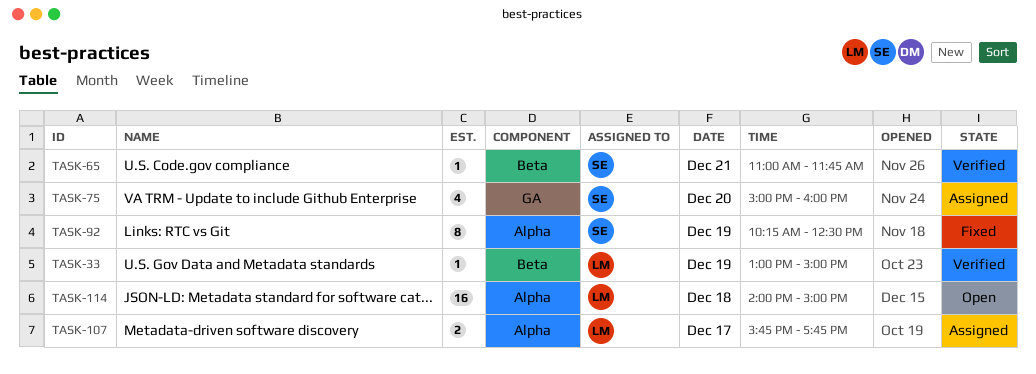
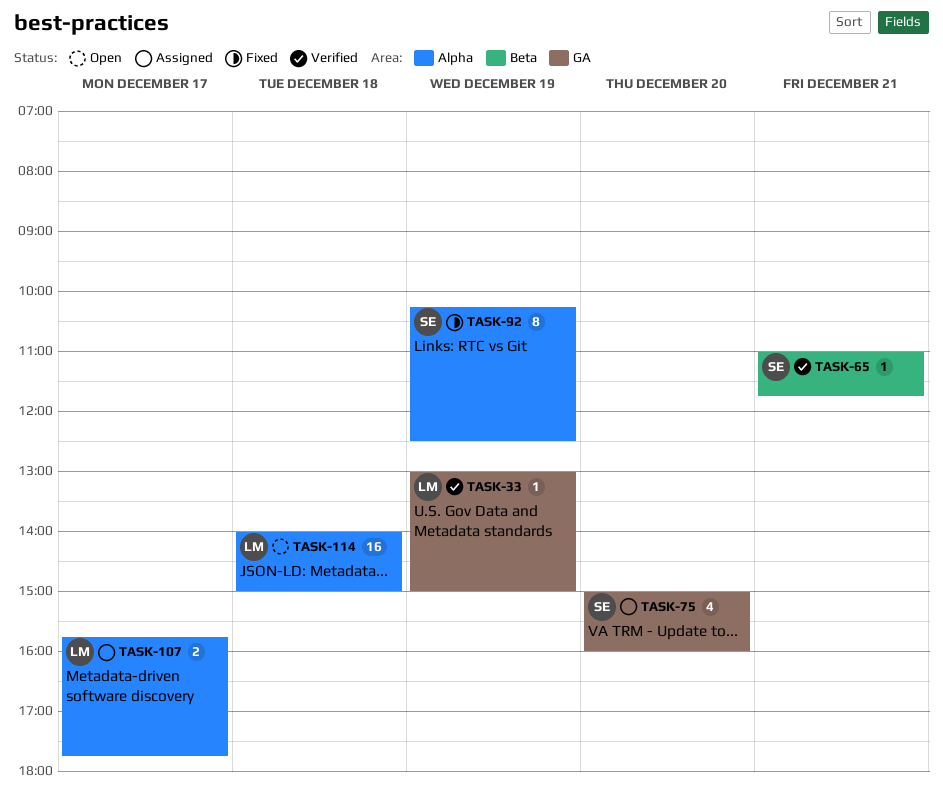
TASK-33, label: Beta -> GA

